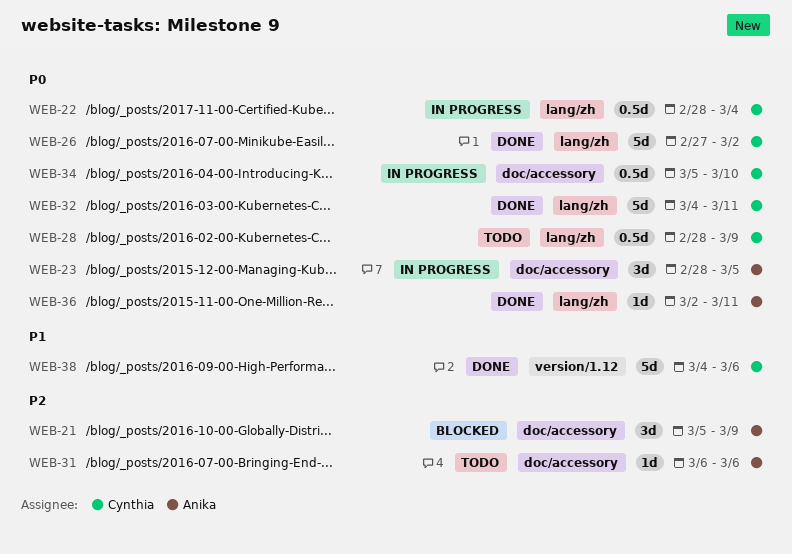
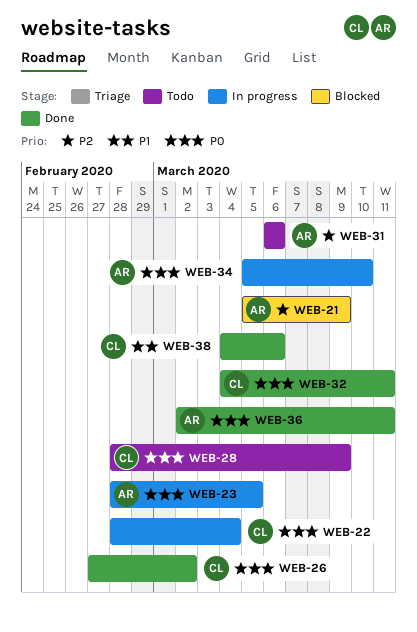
WEB-34, owner: Cynthia -> Anika

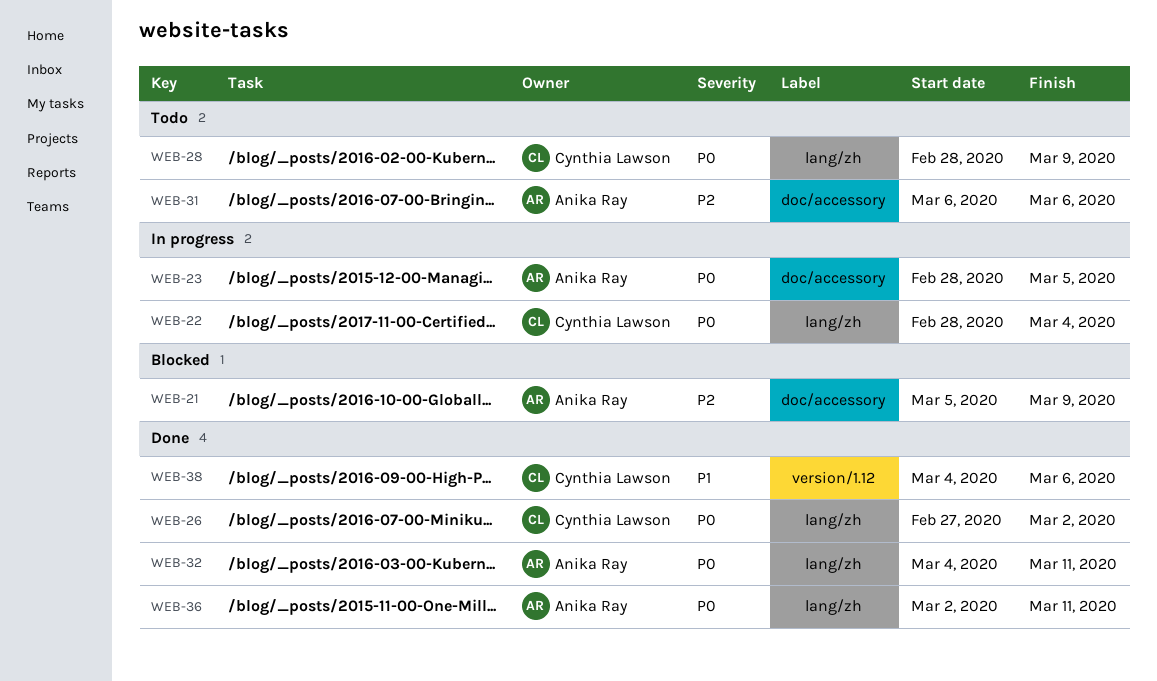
WEB-32, owner: Cynthia Lawson -> Anika Ray
WEB-34: present -> none

